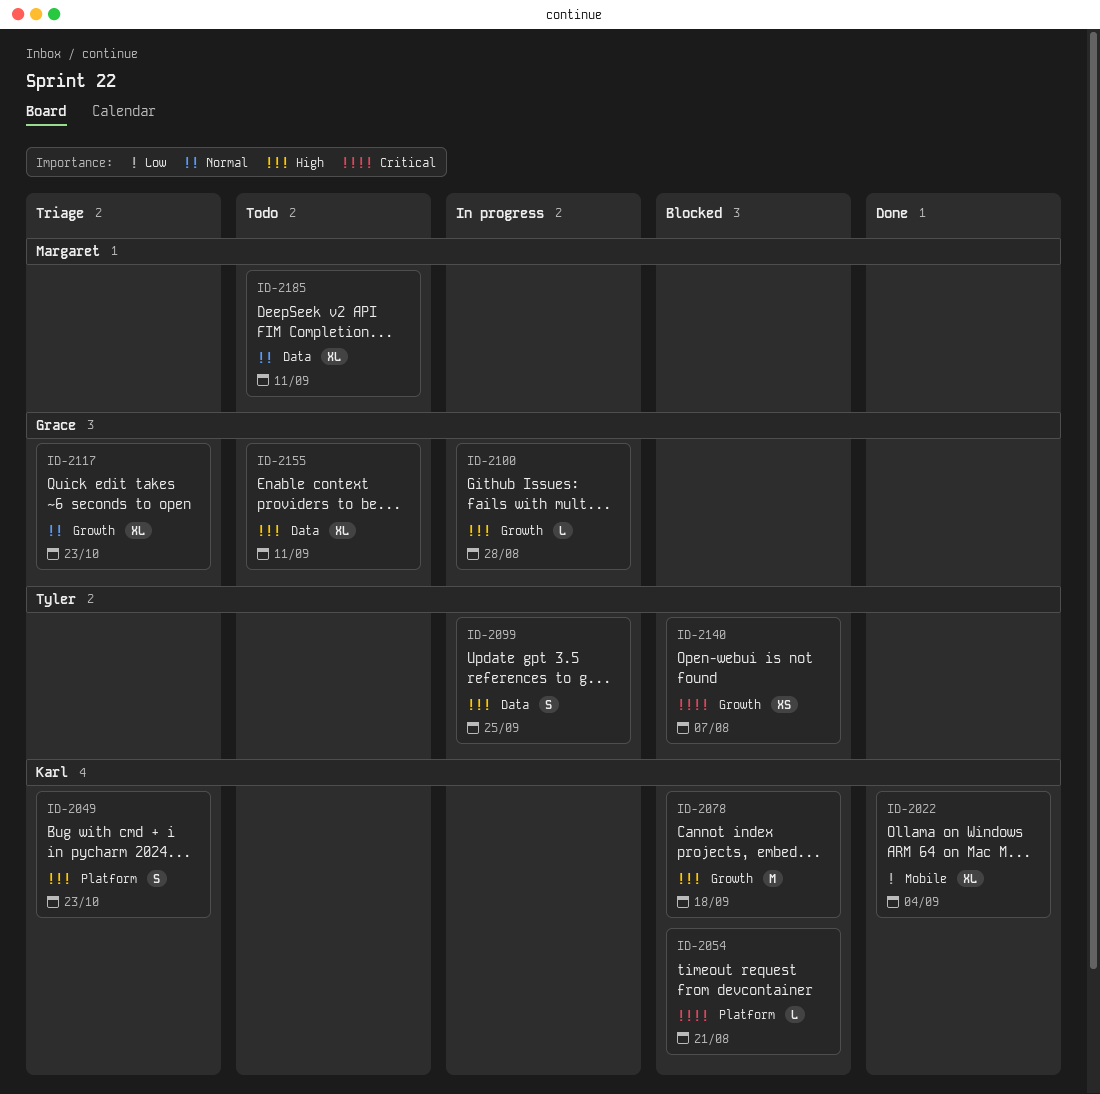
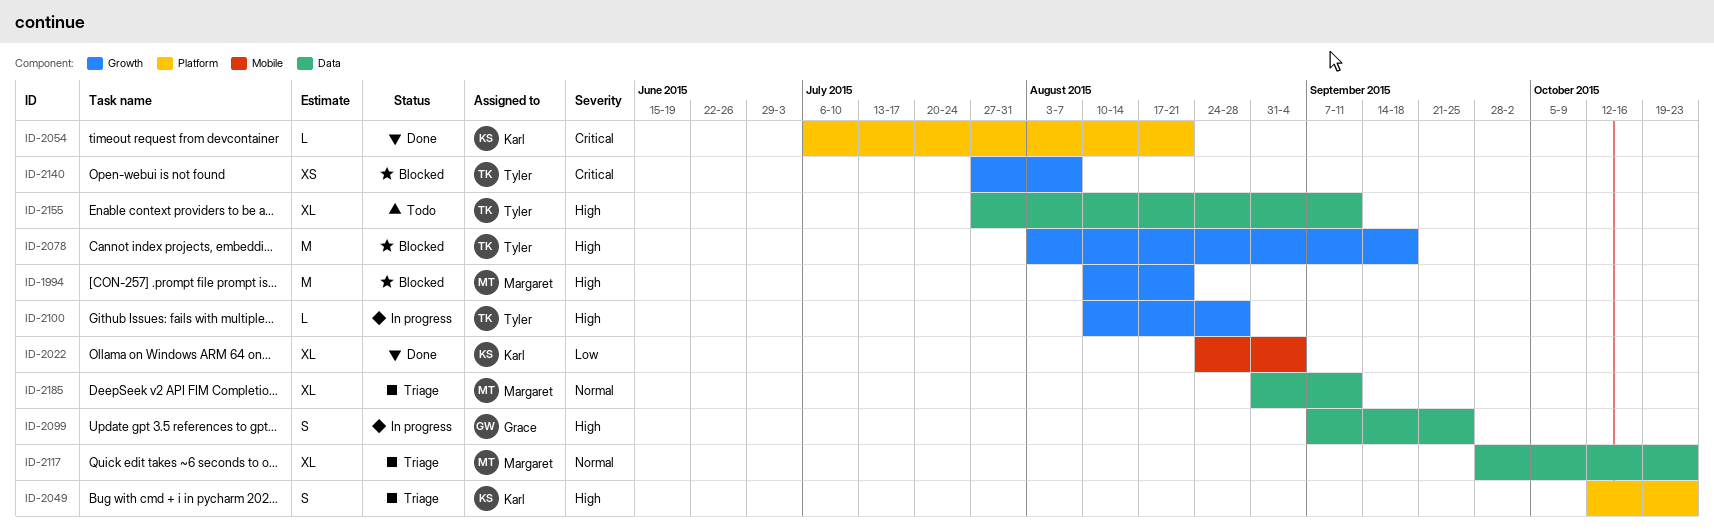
ID-1994: none -> present
ID-2054, status: Blocked -> Done
ID-2078, owner: Karl -> Tyler
ID-2099, owner: Tyler -> Grace
ID-2100, owner: Grace -> Tyler
ID-2117, owner: Grace -> Margaret
ID-2117, label: Growth -> Data
ID-2155, owner: Grace -> Tyler
ID-2185, status: Todo -> Triage

